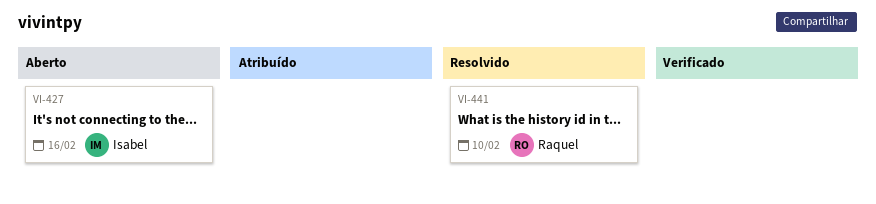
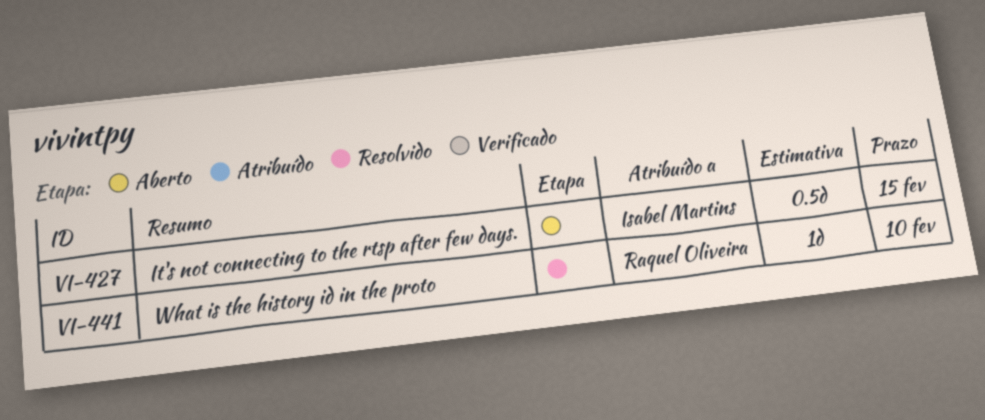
VI-427, due: Feb 16 -> Feb 15

